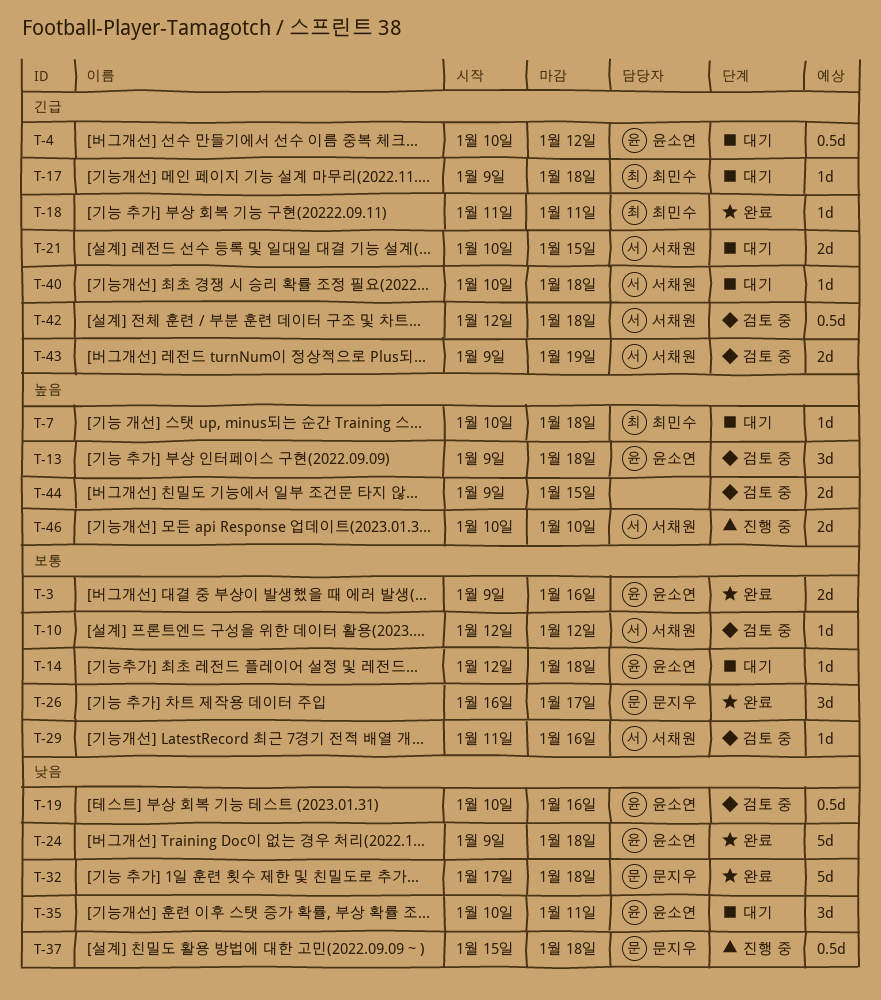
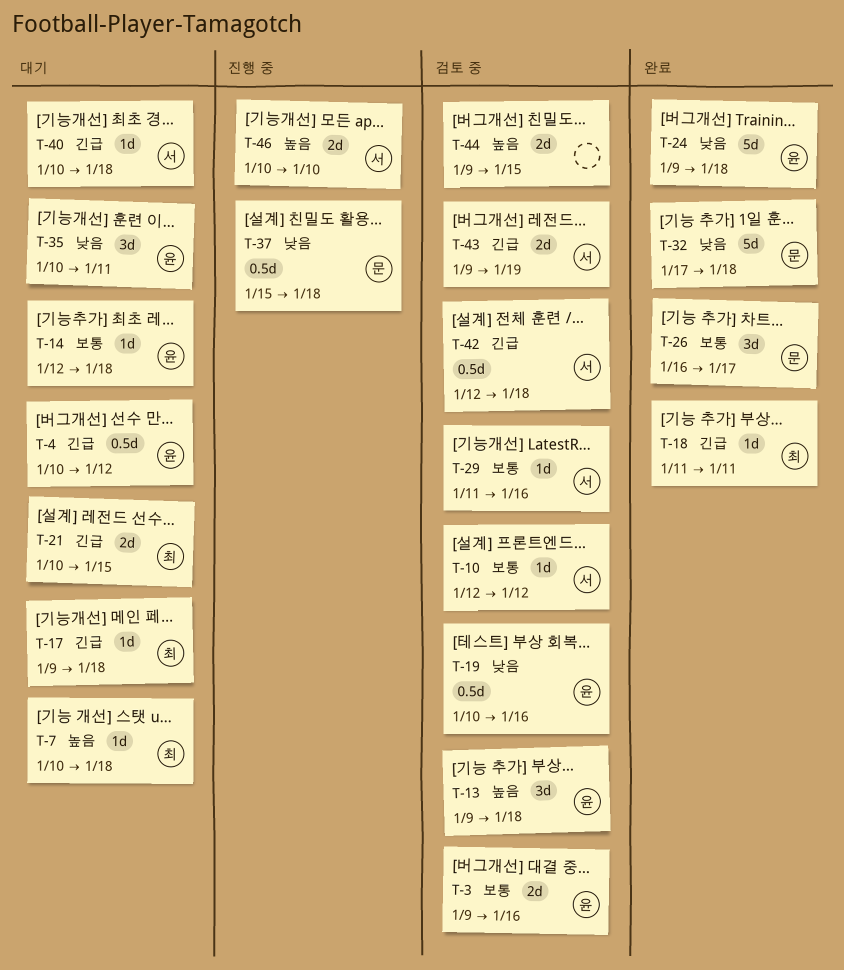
T-3, status: 완료 -> 검토 중
T-21, owner: 서채원 -> 최민수

